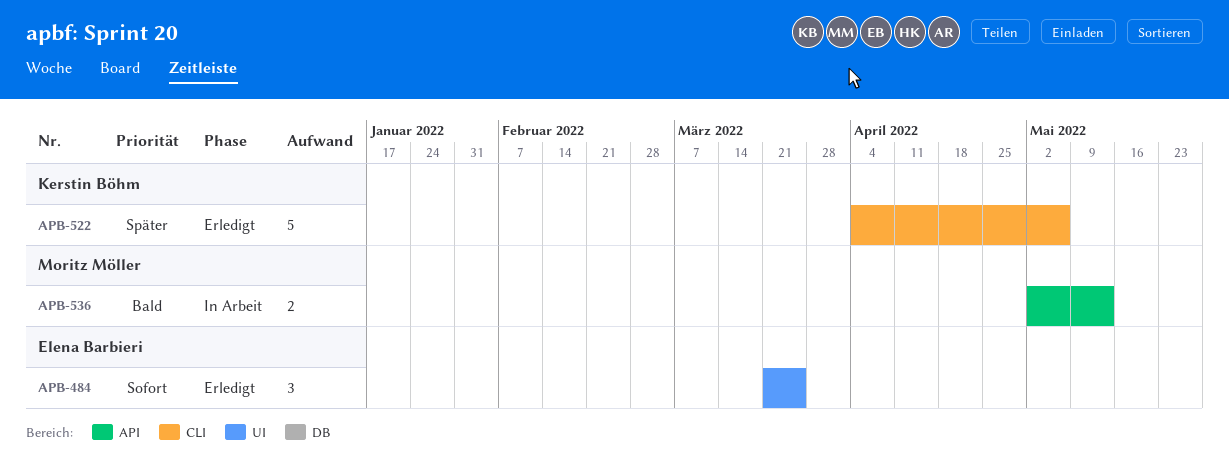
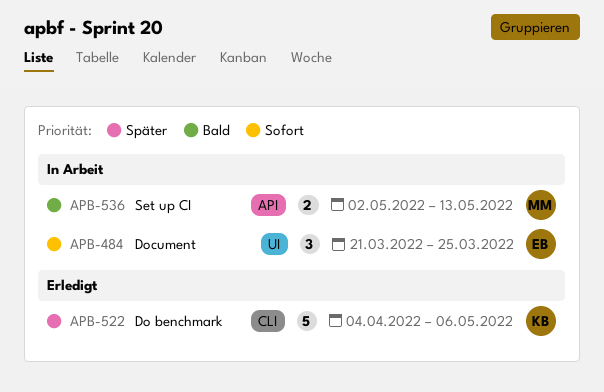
APB-484, status: Erledigt -> In Arbeit

